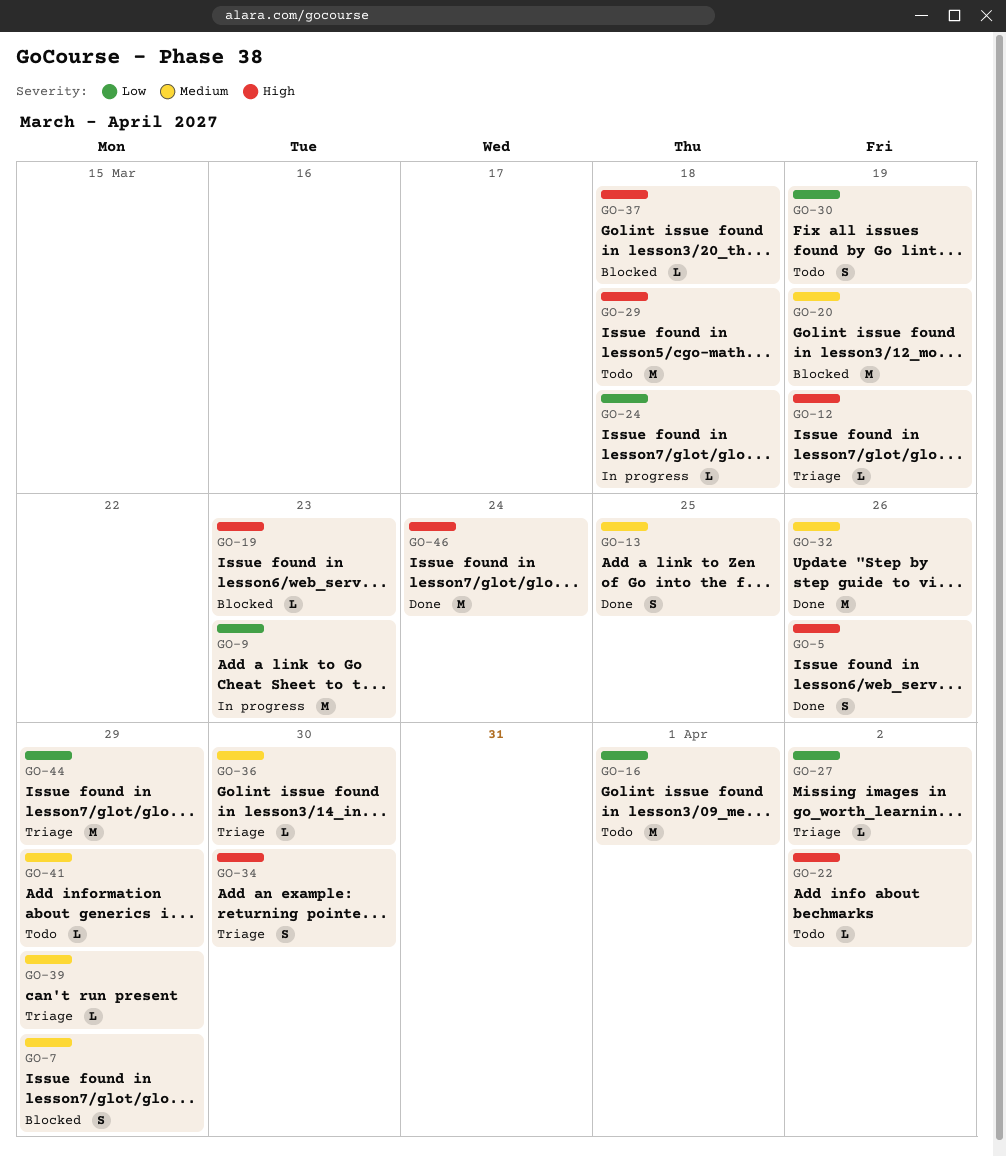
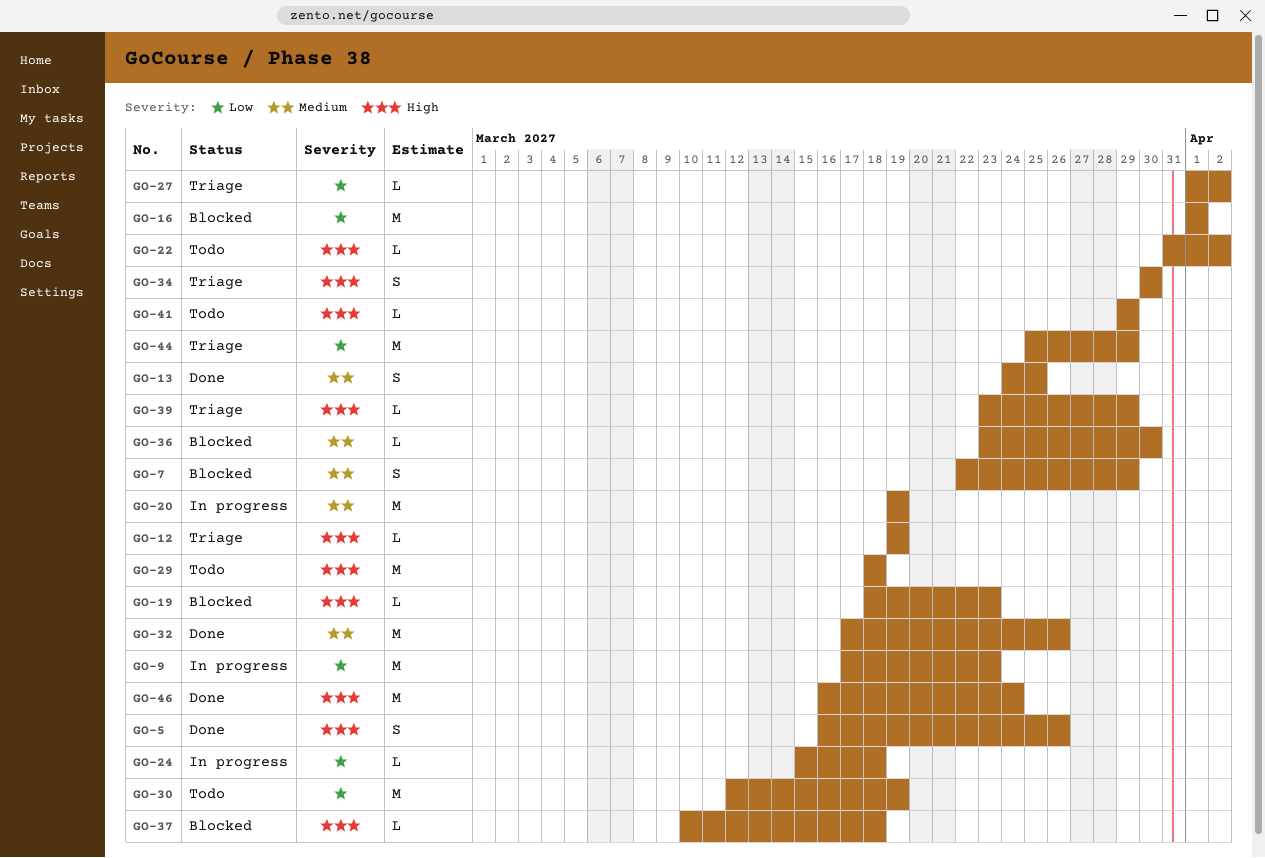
GO-16, status: Todo -> Blocked
GO-20, status: Blocked -> In progress
GO-30, estimate: S -> M
GO-36, status: Triage -> Blocked
GO-39, priority: Medium -> High
GO-41, priority: Medium -> High

